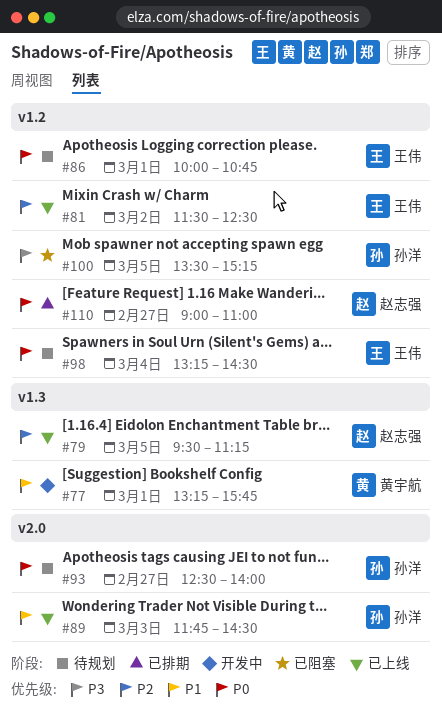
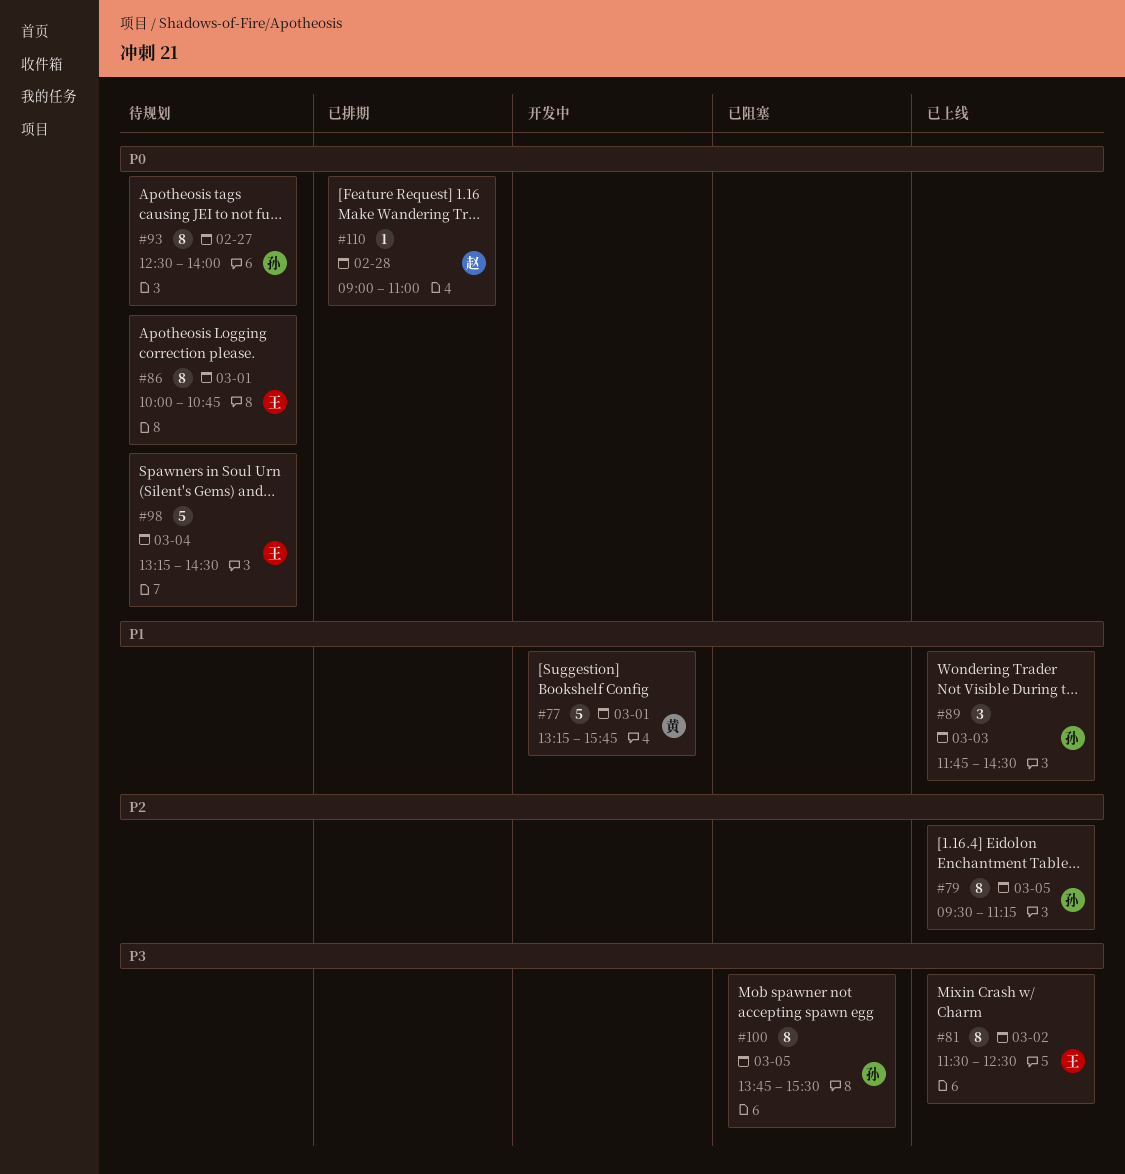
#79, owner: 赵志强 -> 孙洋
#81, priority: P2 -> P3
#100, begins: 13:30 -> 13:45
#100, ends: 15:15 -> 15:30
#110, day: Feb 27 -> Feb 28

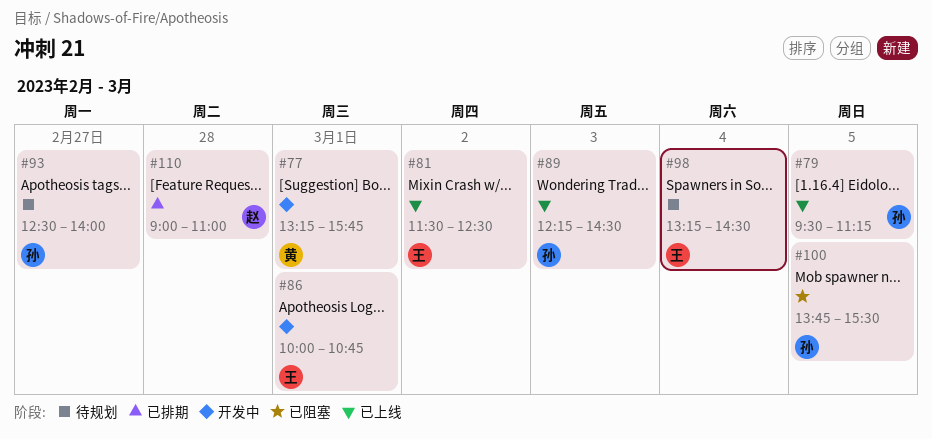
#86, status: 待规划 -> 开发中
#89, begins: 11:45 -> 12:15

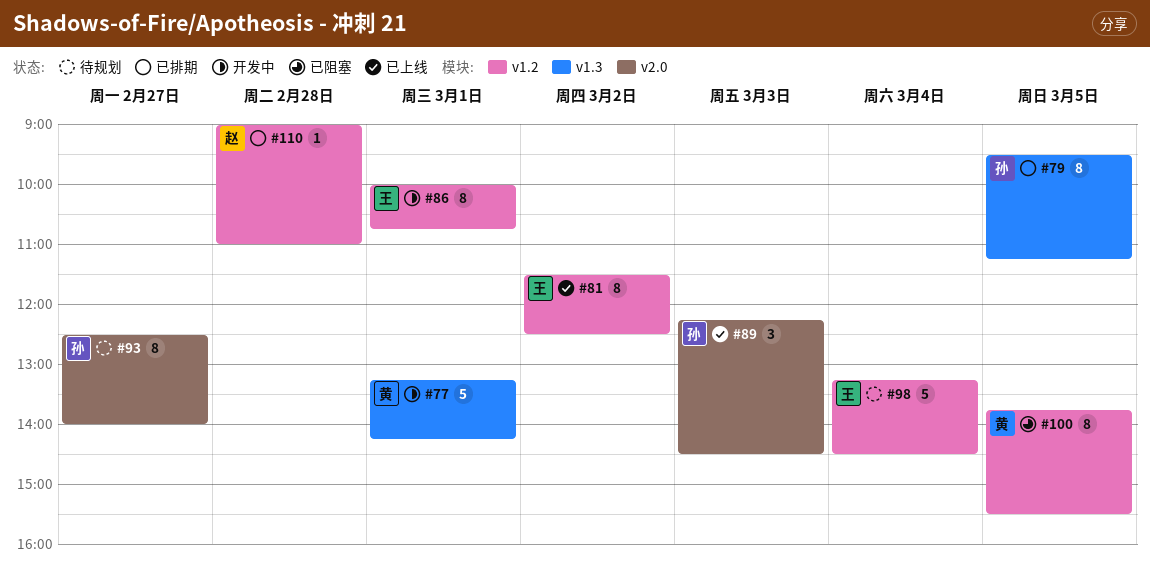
#77, ends: 15:45 -> 14:15
#79, status: 已上线 -> 已排期
#100, owner: 孙 -> 黄

